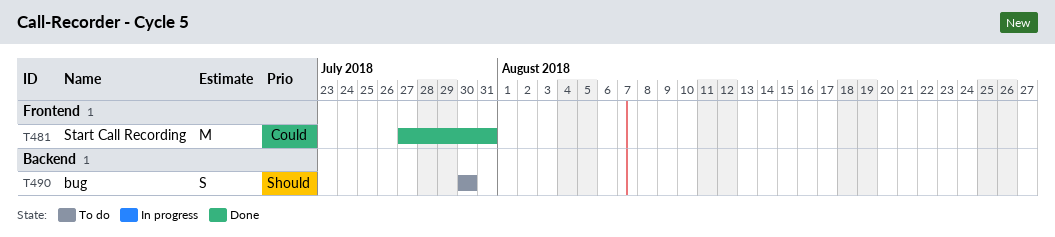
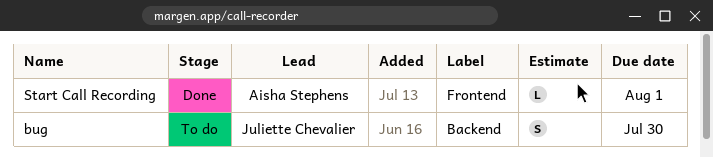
Start Call Recording, estimate: M -> L
Start Call Recording, due: Jul 31 -> Aug 1

